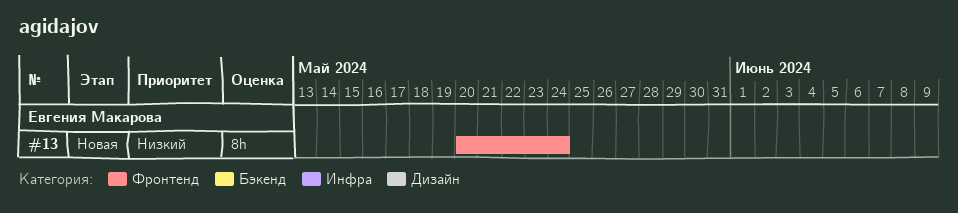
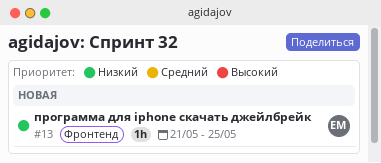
#13, estimate: 8h -> 1h
#13, start: May 20 -> May 21
#13, due: May 24 -> May 25

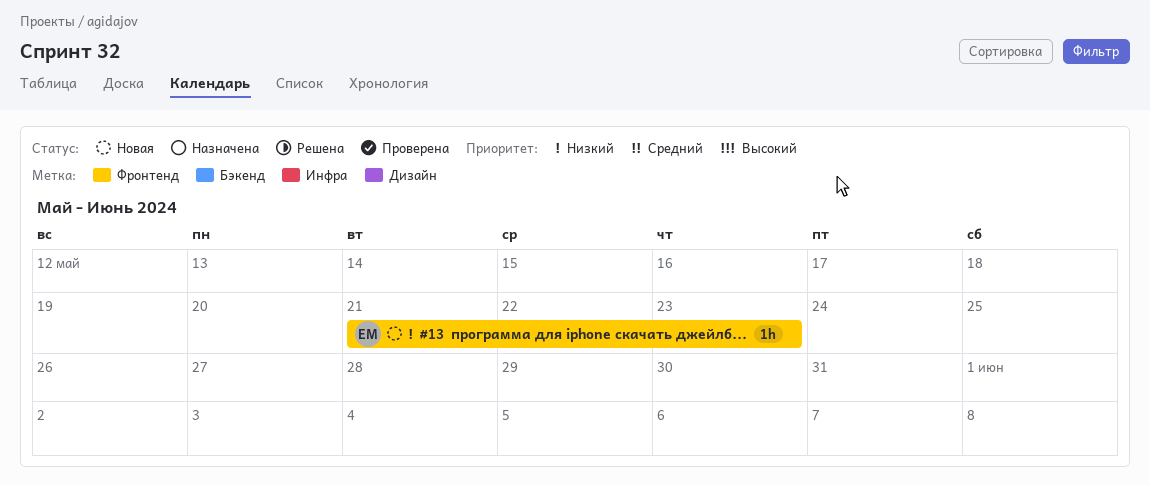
#13, due: May 25 -> May 23

